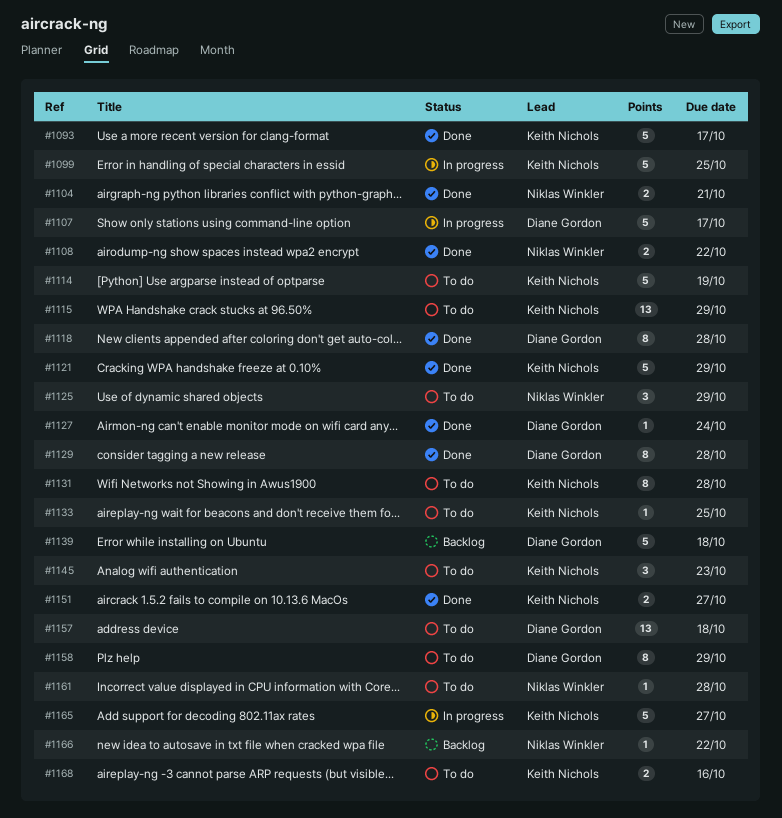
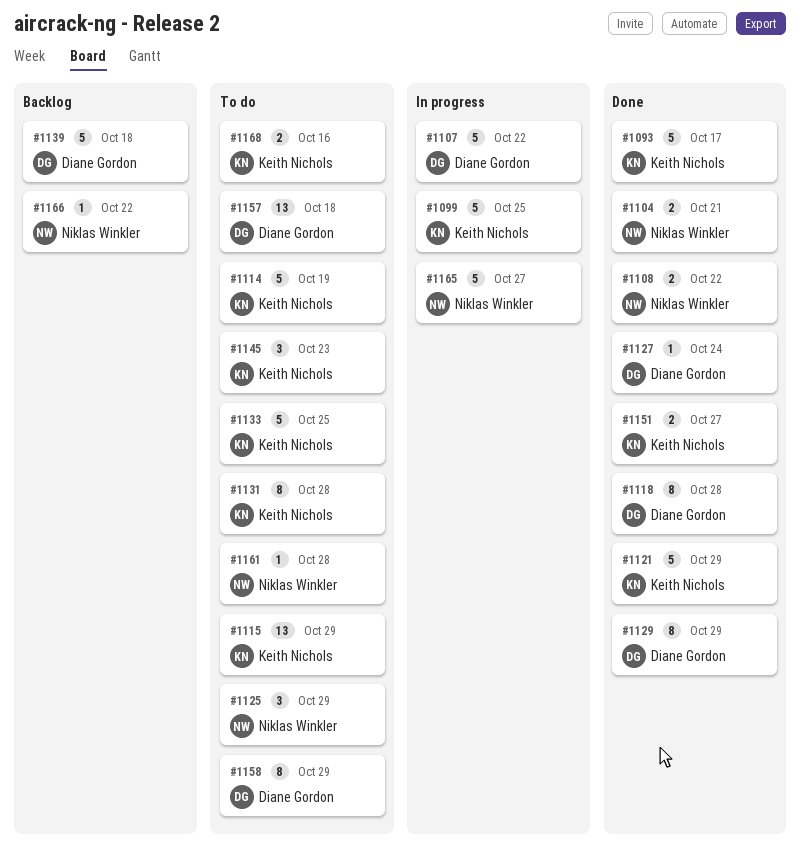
#1107, due: Oct 17 -> Oct 22
#1129, due: Oct 28 -> Oct 29
#1133, estimate: 1 -> 5
#1165, owner: Keith Nichols -> Niklas Winkler

